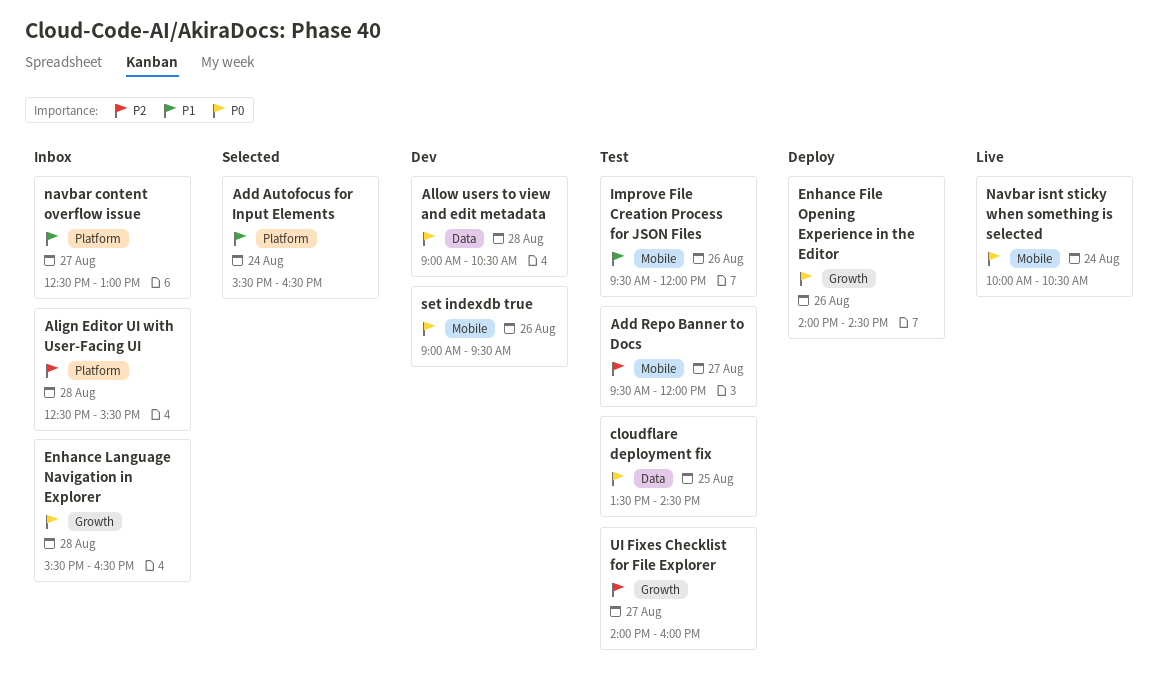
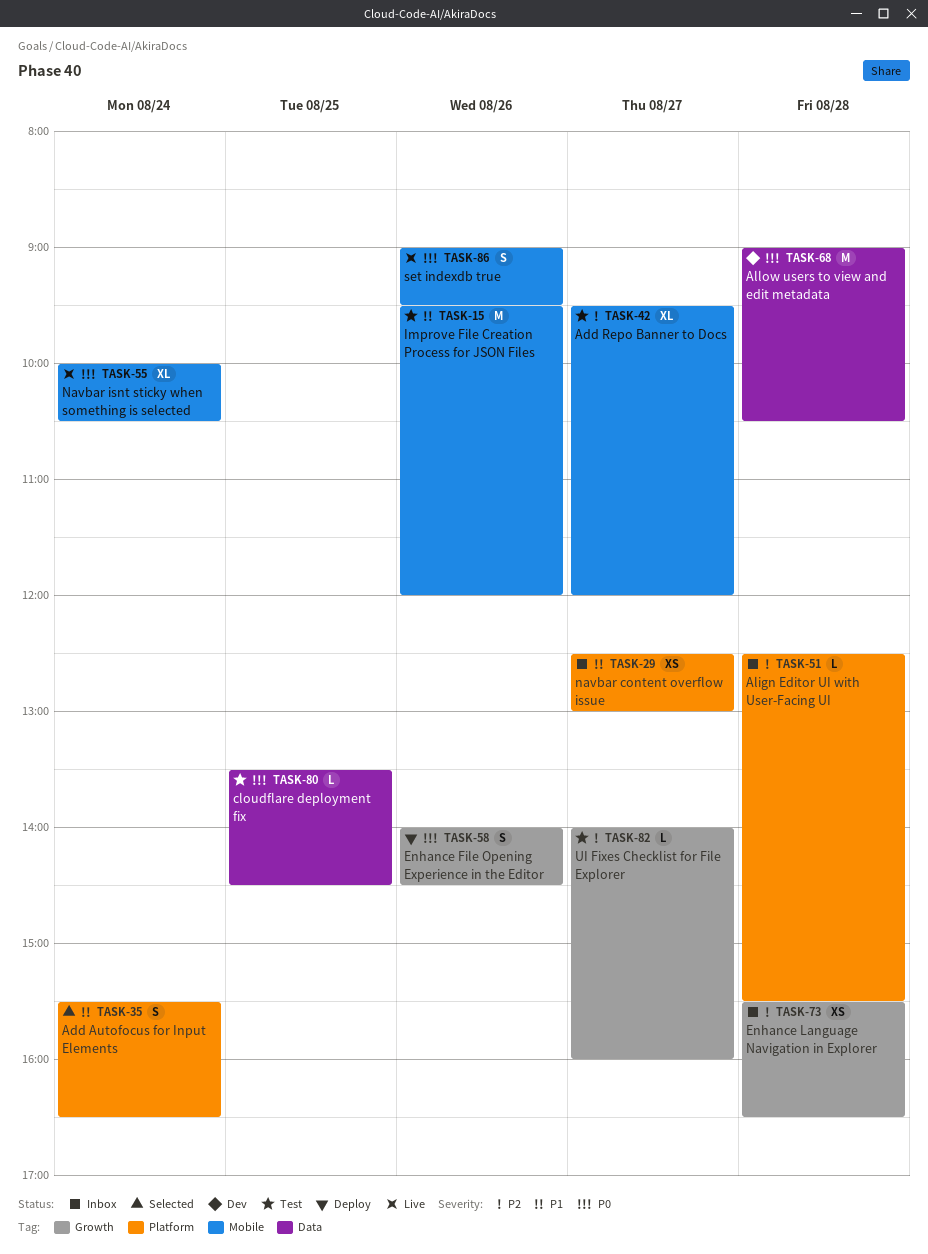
Enhance Language Navigation in Explorer, priority: P0 -> P2
set indexdb true, status: Dev -> Live

